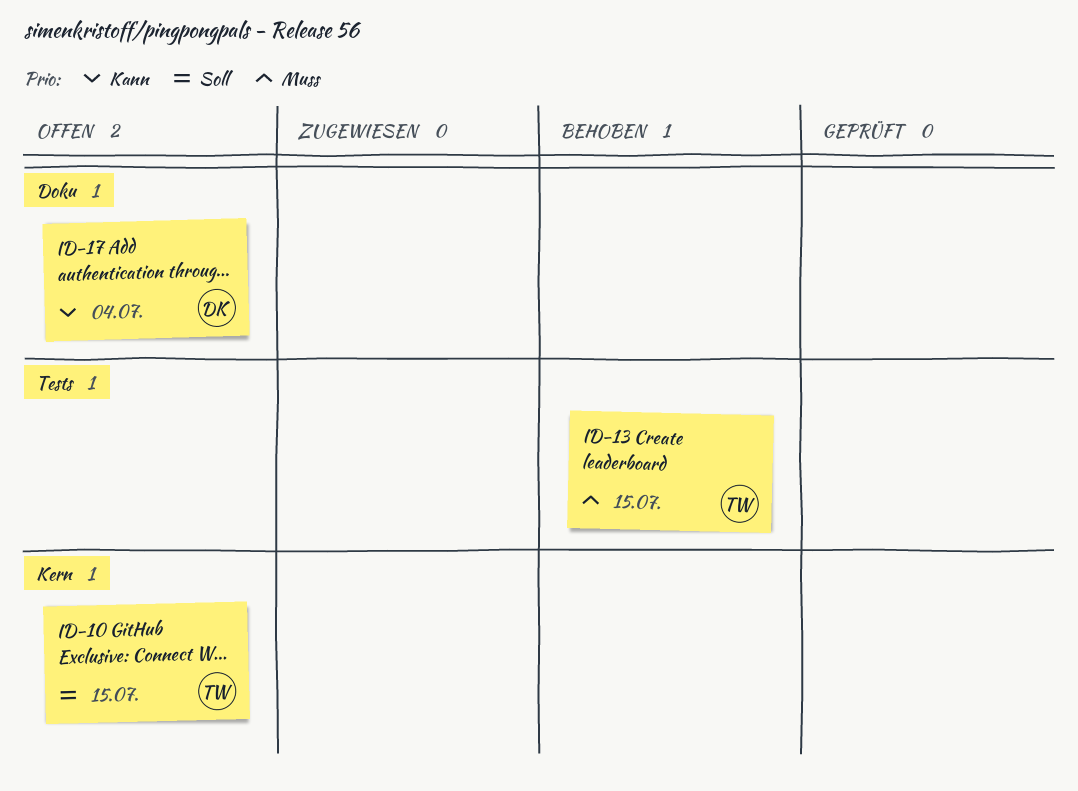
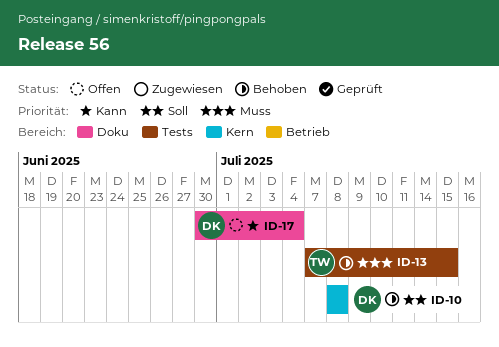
ID-10, status: Offen -> Behoben
ID-10, owner: TW -> DK
ID-10, due: Jul 15 -> Jul 8

